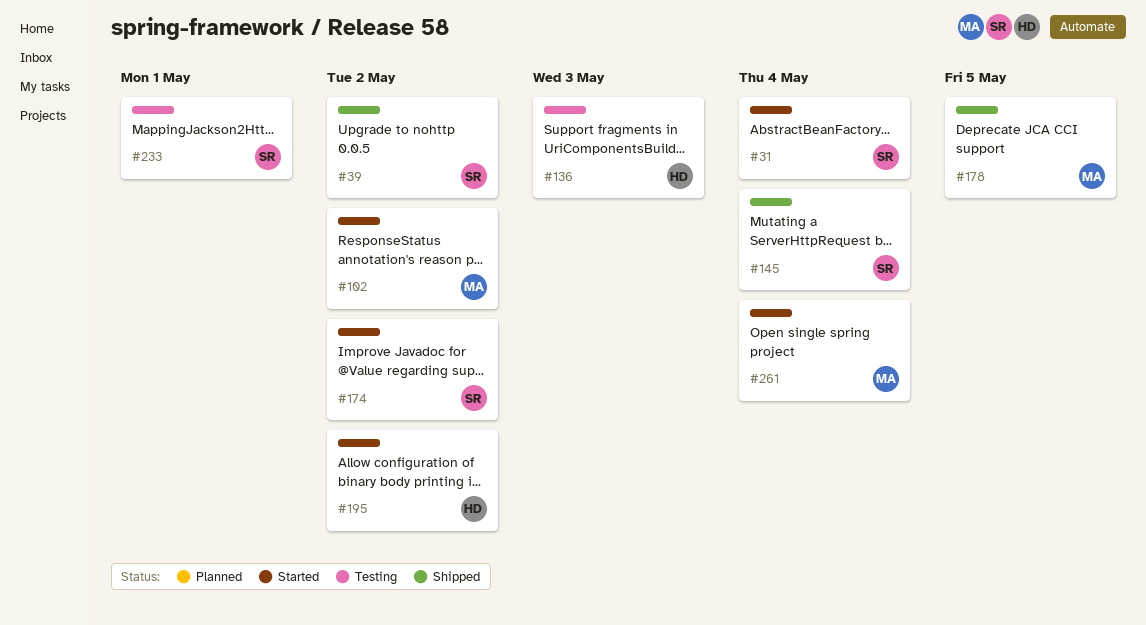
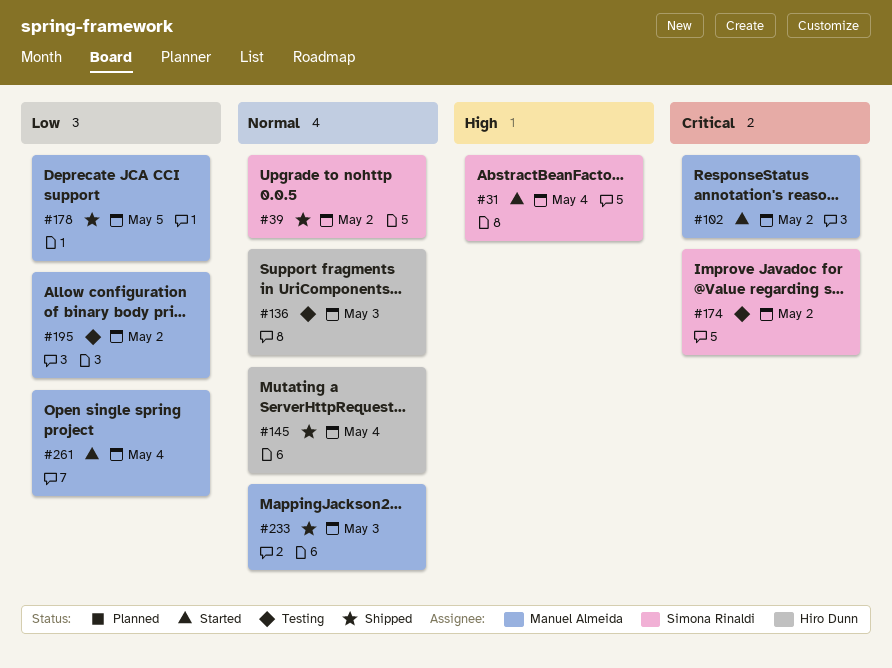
#145, owner: Simona Rinaldi -> Hiro Dunn
#174, status: Started -> Testing
#195, status: Started -> Testing
#195, owner: Hiro Dunn -> Manuel Almeida
#233, status: Testing -> Shipped
#233, owner: Simona Rinaldi -> Manuel Almeida
#233, due: May 1 -> May 3

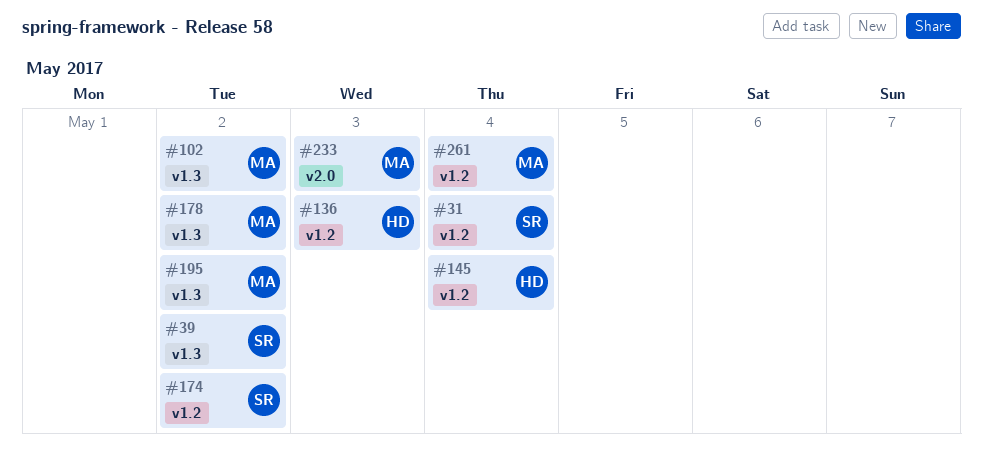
#178, due: May 5 -> May 2

